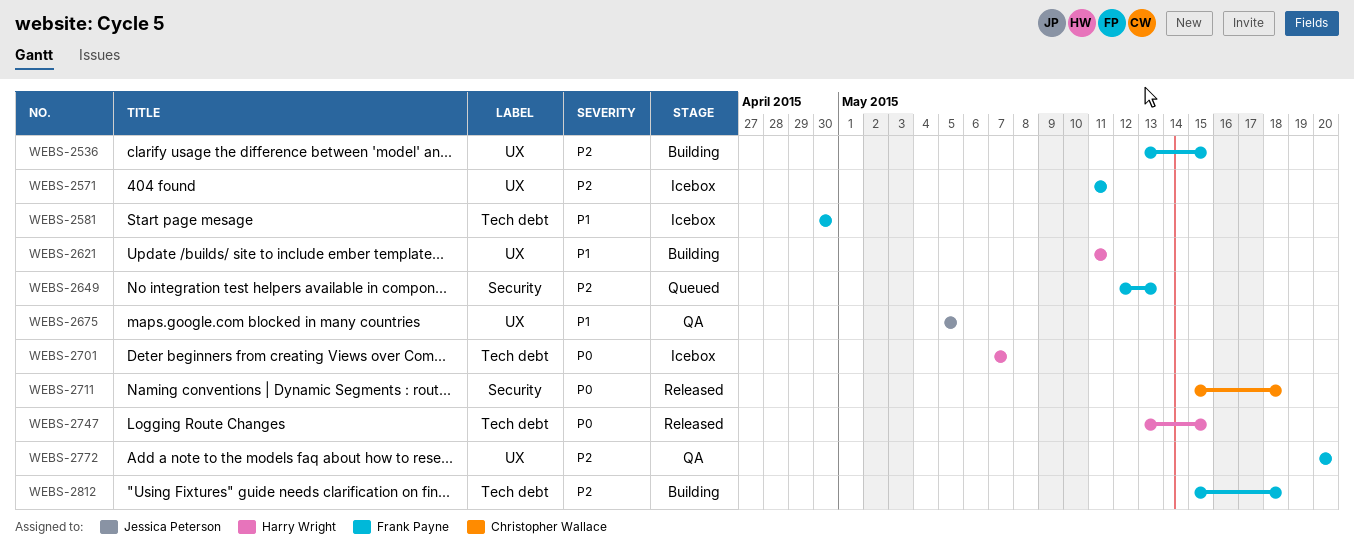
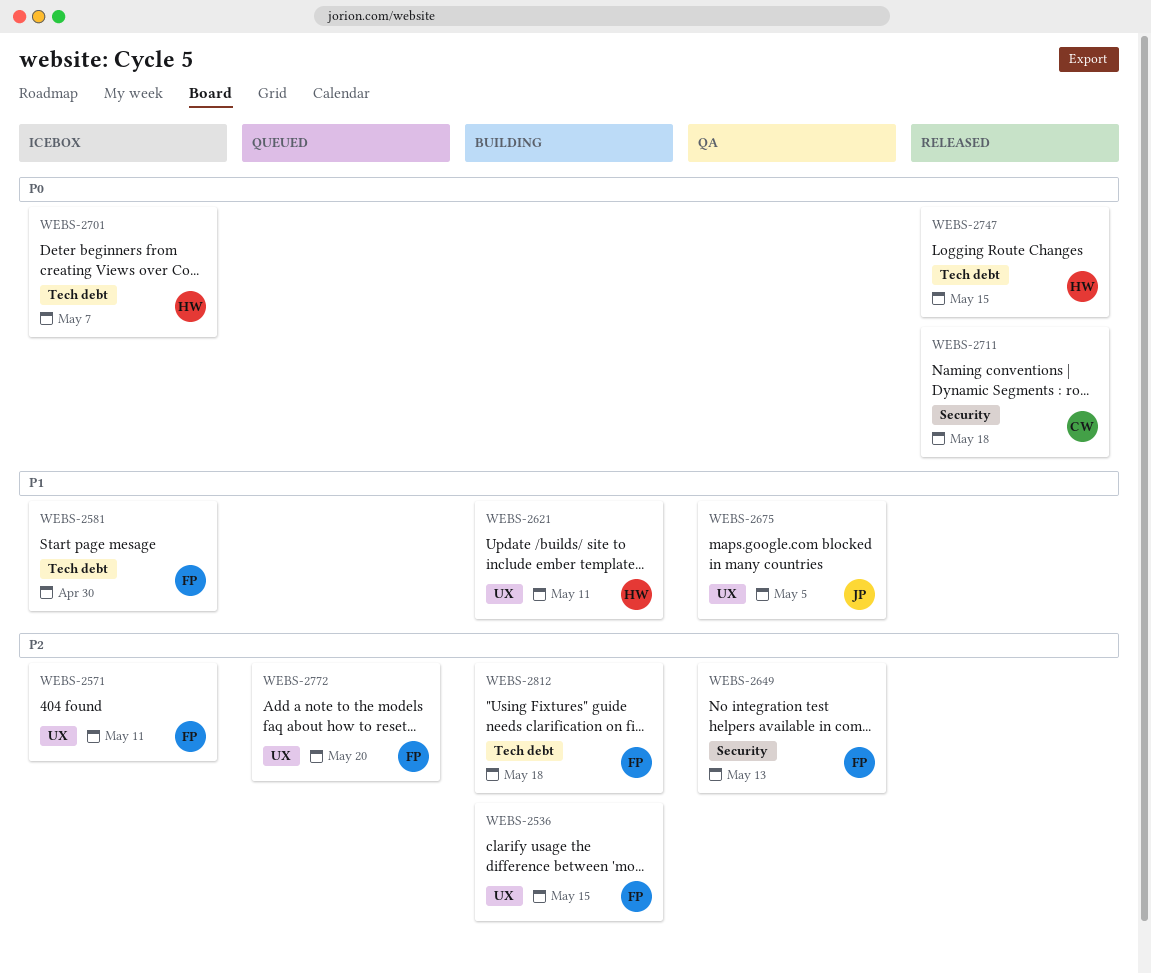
WEBS-2649, status: Queued -> QA
WEBS-2772, status: QA -> Queued

